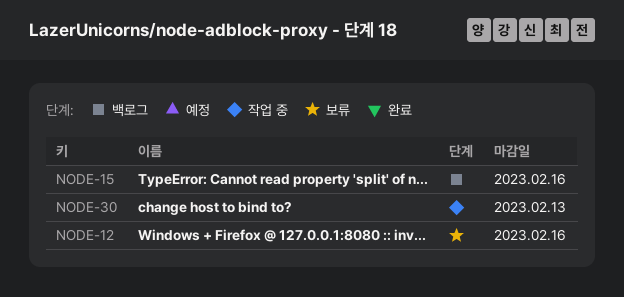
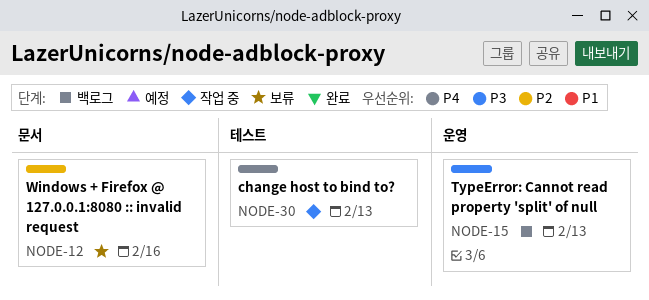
NODE-15, due: Feb 16 -> Feb 13

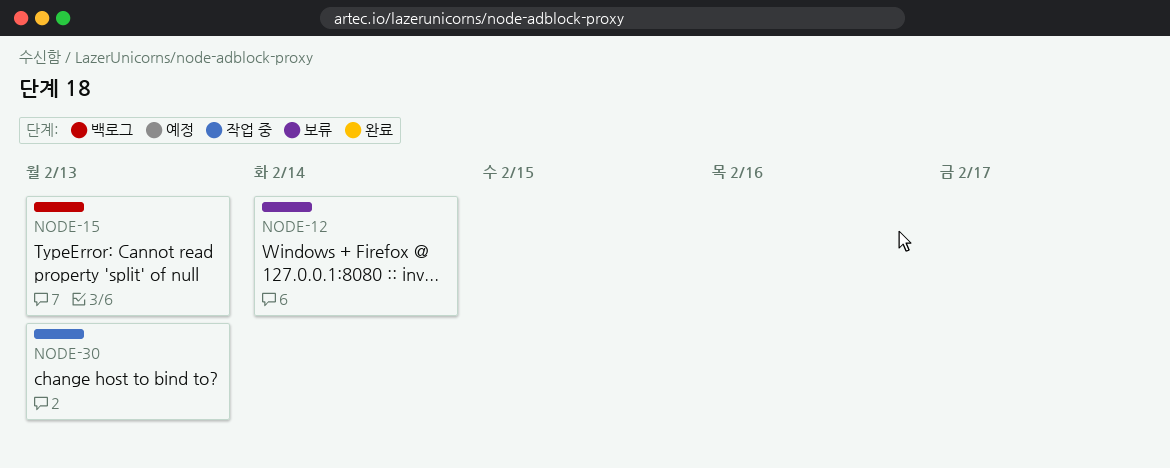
NODE-12, due: Feb 16 -> Feb 14

